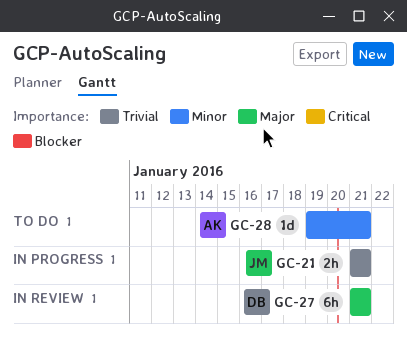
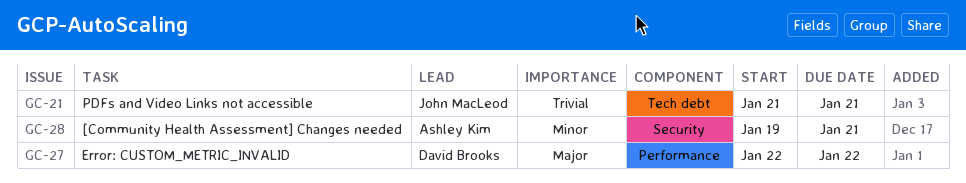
GC-27, start: Jan 21 -> Jan 22
GC-27, due: Jan 21 -> Jan 22

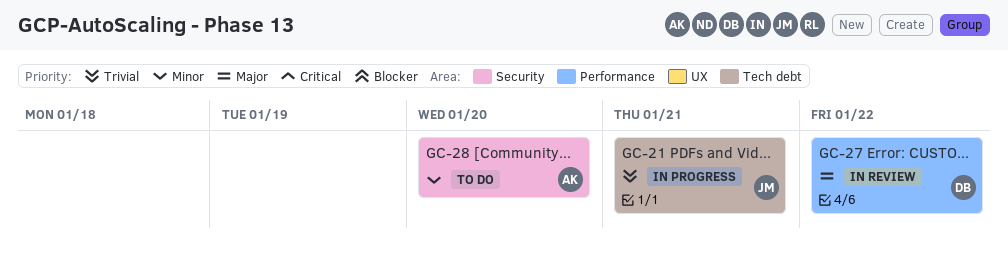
GC-28, due: Jan 21 -> Jan 20

